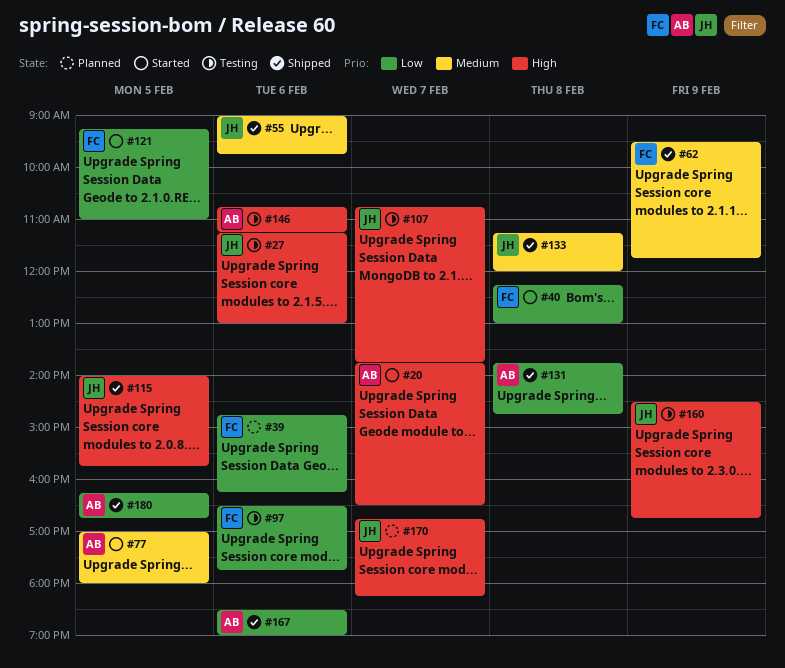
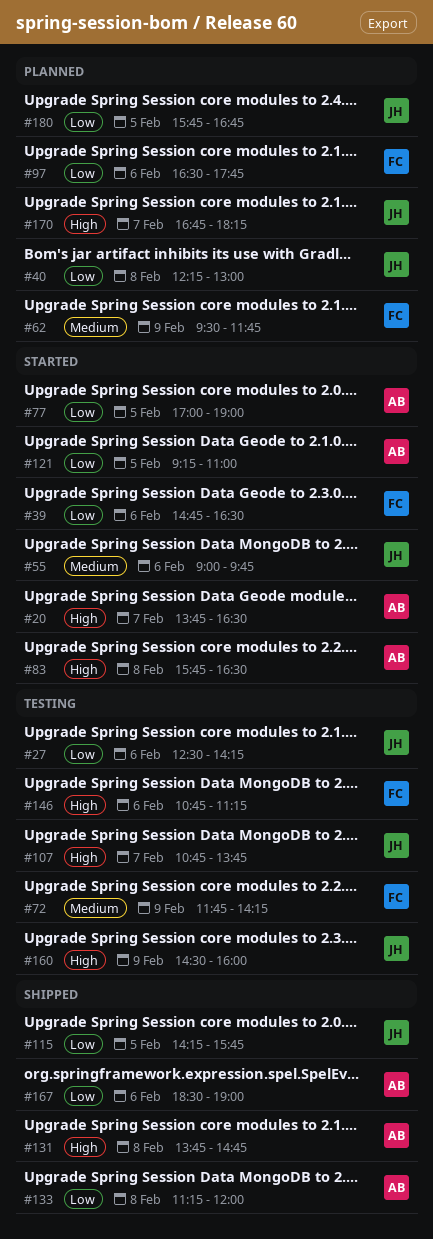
#27, priority: High -> Low
#27, begins: 11:15 -> 12:30
#27, ends: 13:00 -> 14:15
#39, status: Planned -> Started
#39, ends: 16:15 -> 16:30
#40, status: Started -> Planned
#40, owner: FC -> JH
#55, status: Shipped -> Started
#62, status: Shipped -> Planned
#72: none -> present
#77, priority: Medium -> Low
#77, ends: 18:00 -> 19:00
#83: none -> present
#97, status: Testing -> Planned
#115, priority: High -> Low
#115, begins: 14:00 -> 14:15
#121, owner: FC -> AB
#131, priority: Low -> High
#133, owner: JH -> AB
#133, priority: Medium -> Low
#146, owner: AB -> FC
#160, ends: 16:45 -> 16:00
#180, status: Shipped -> Planned
#180, owner: AB -> JH
#180, begins: 16:15 -> 15:45

